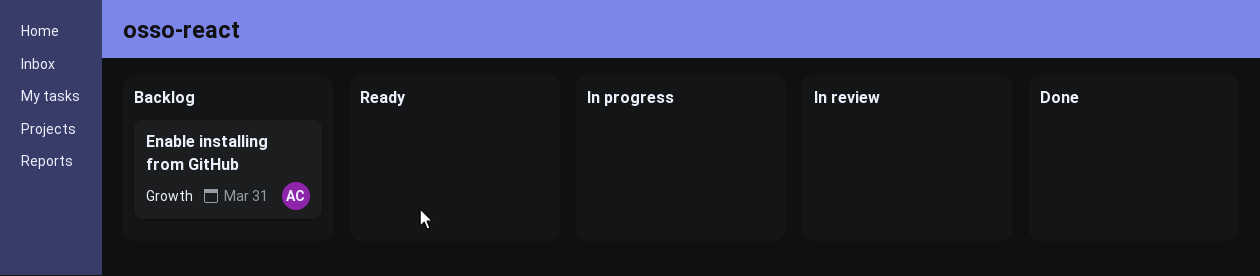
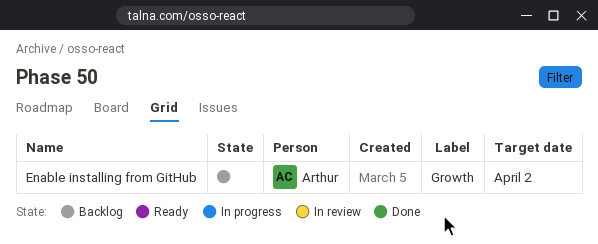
Enable installing from GitHub, due: Mar 31 -> Apr 2

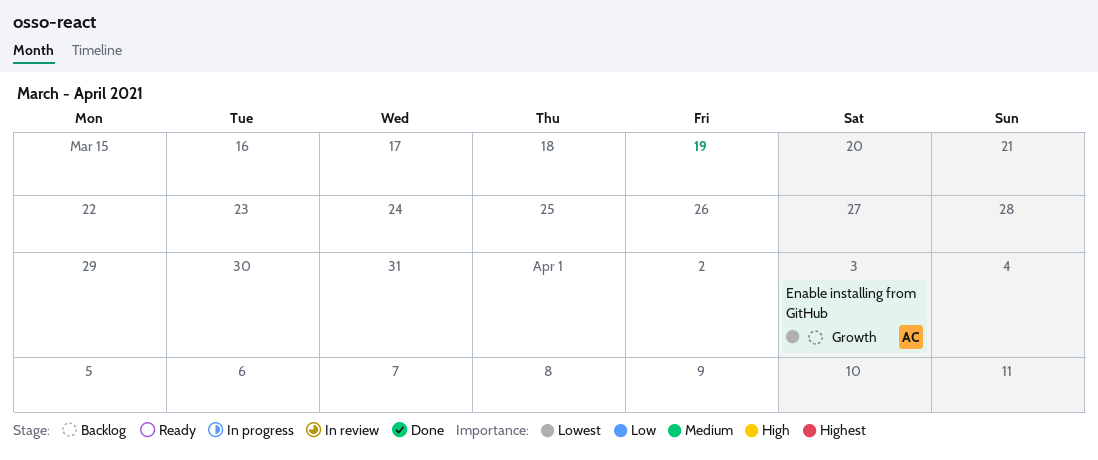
Enable installing from GitHub, due: Apr 2 -> Apr 3

